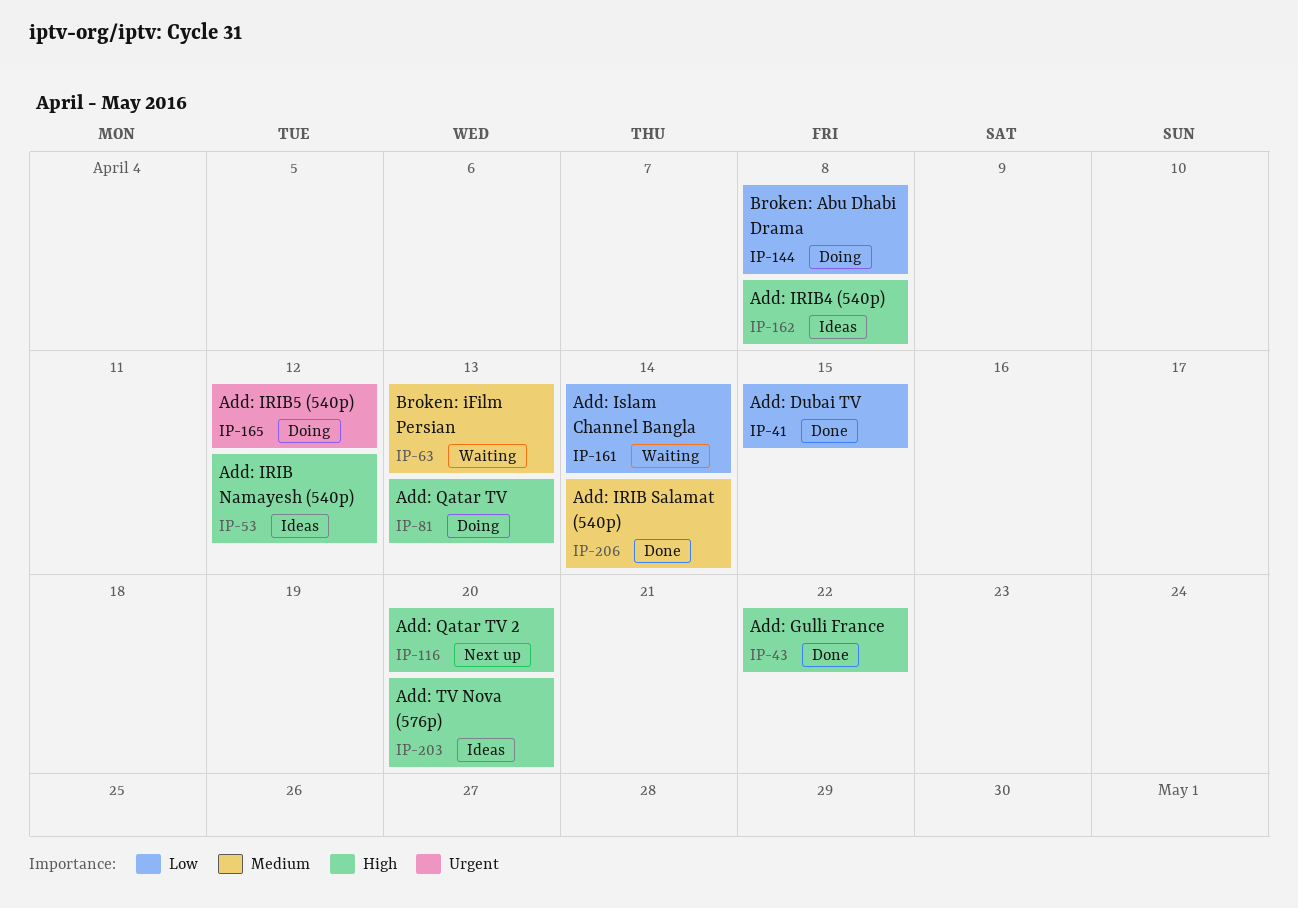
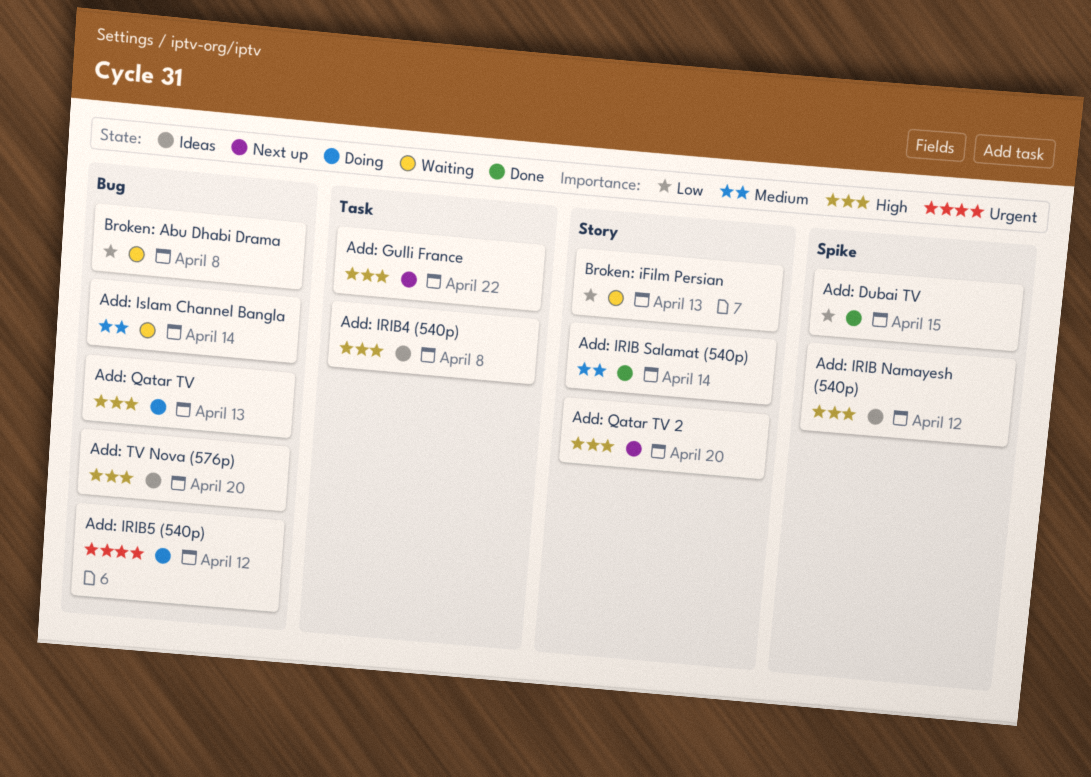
Add: Gulli France, status: Done -> Next up
Add: Islam Channel Bangla, priority: Low -> Medium
Broken: Abu Dhabi Drama, status: Doing -> Waiting
Broken: iFilm Persian, priority: Medium -> Low

